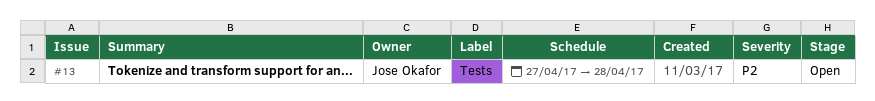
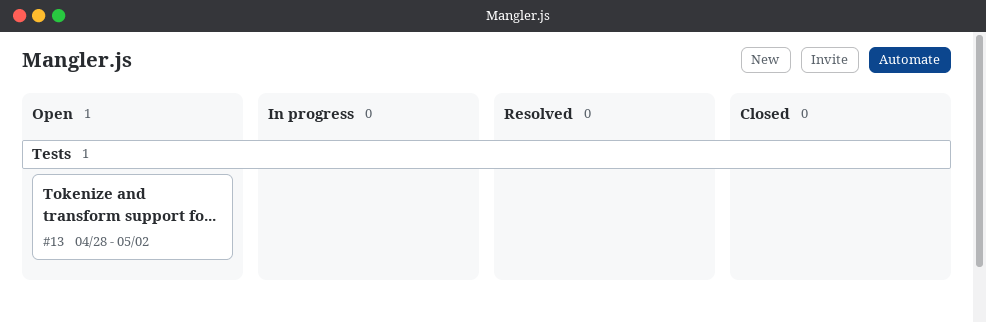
#13, start: Apr 27 -> Apr 28
#13, due: Apr 28 -> May 2

